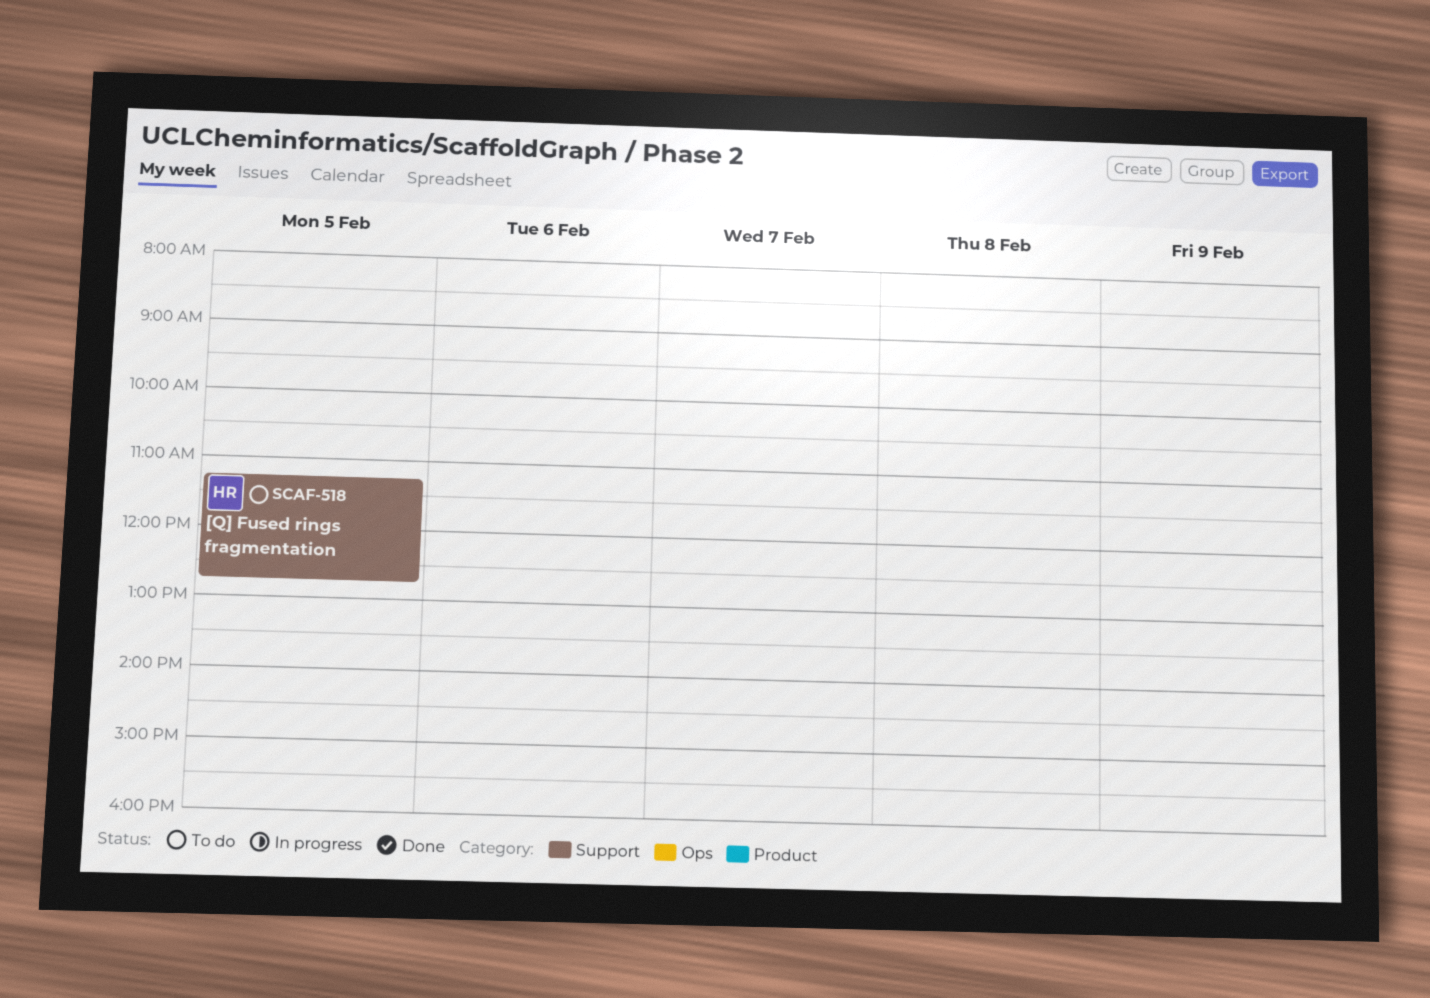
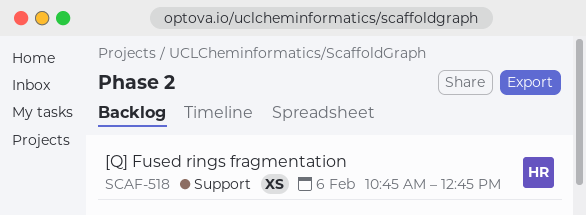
SCAF-518, day: Feb 5 -> Feb 6
SCAF-518, begins: 11:15 -> 10:45

